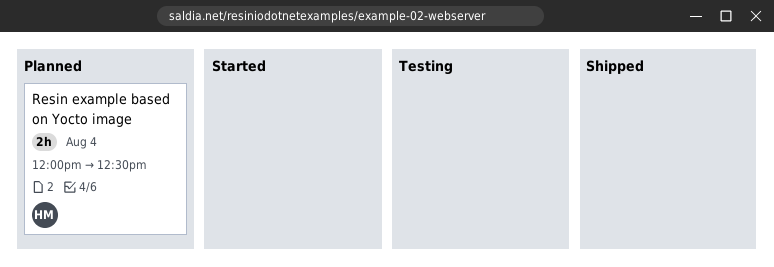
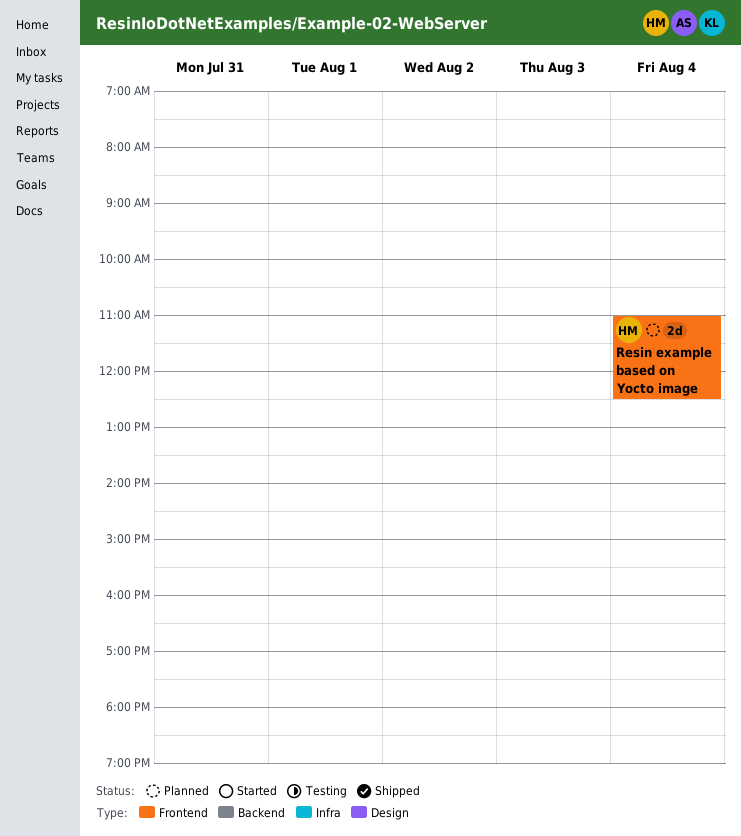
Resin example based on Yocto image, estimate: 2h -> 2d
Resin example based on Yocto image, begins: 12:00 -> 11:00

